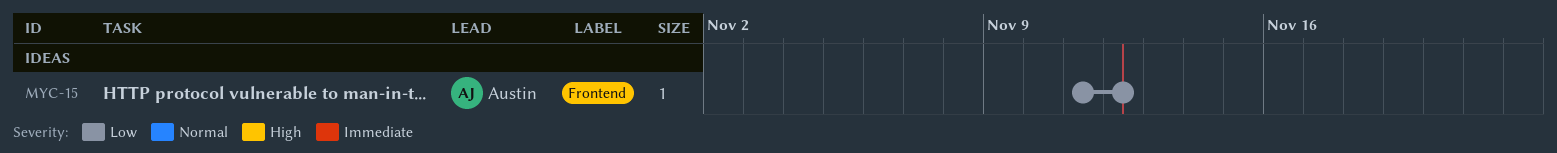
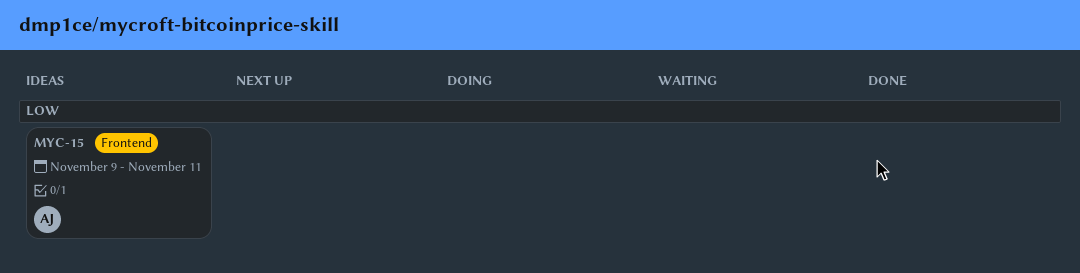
MYC-15, start: Nov 11 -> Nov 9
MYC-15, due: Nov 12 -> Nov 11

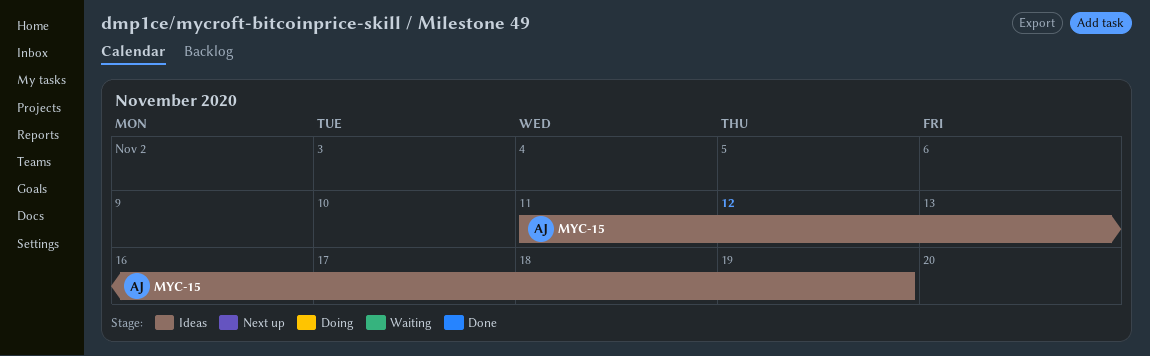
MYC-15, start: Nov 9 -> Nov 11
MYC-15, due: Nov 11 -> Nov 19

